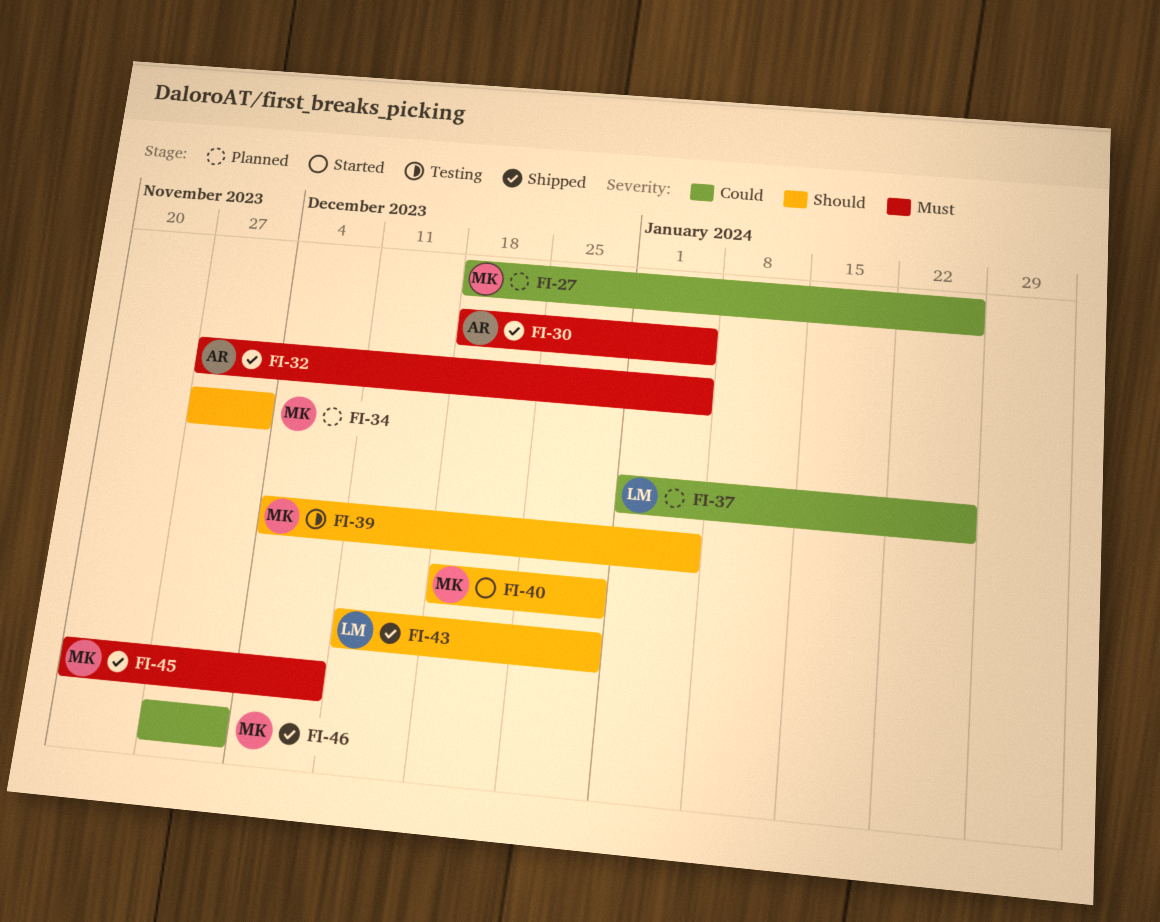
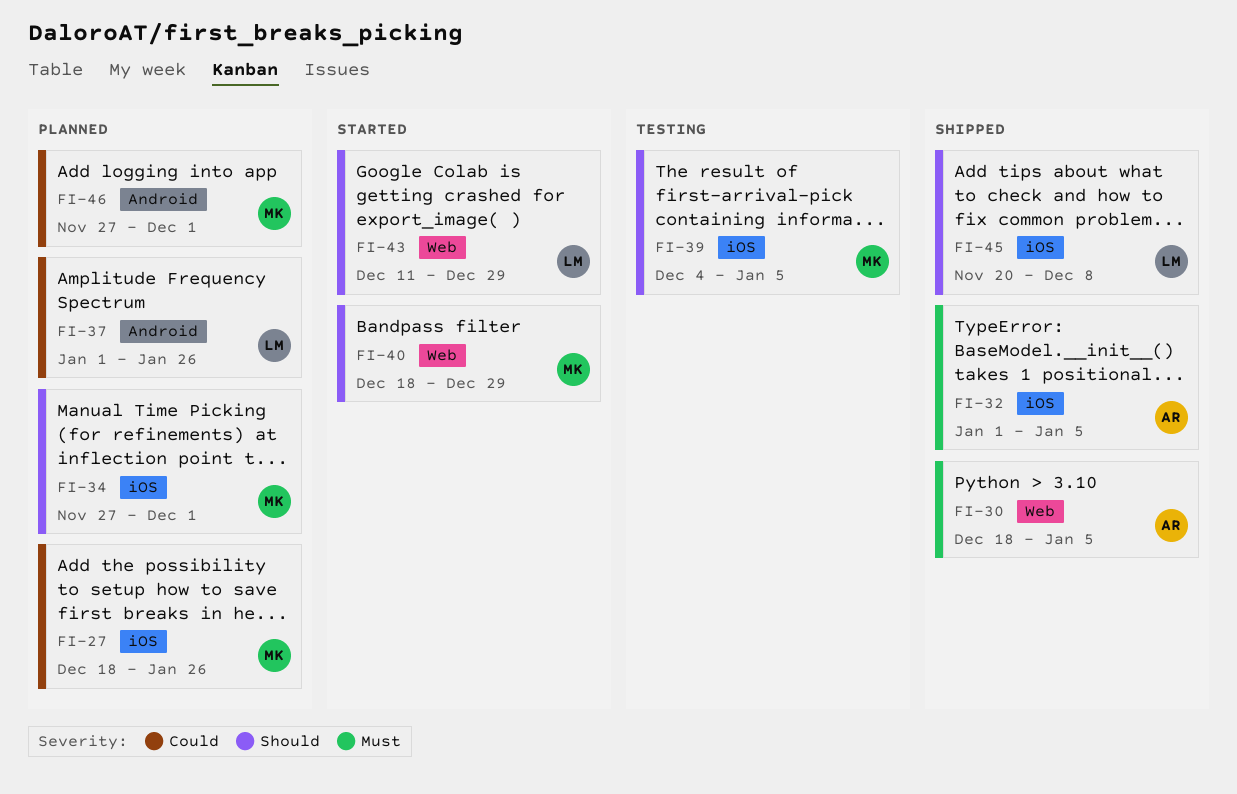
FI-32, start: Nov 27 -> Jan 1
FI-43, status: Shipped -> Started
FI-45, owner: MK -> LM
FI-45, priority: Must -> Should
FI-46, status: Shipped -> Planned

